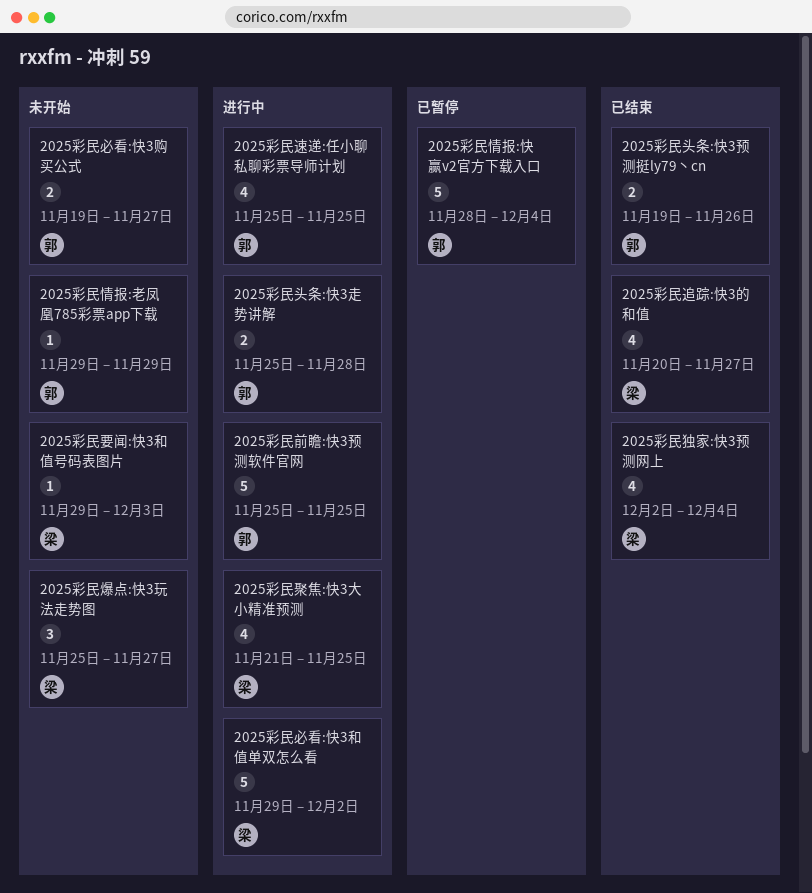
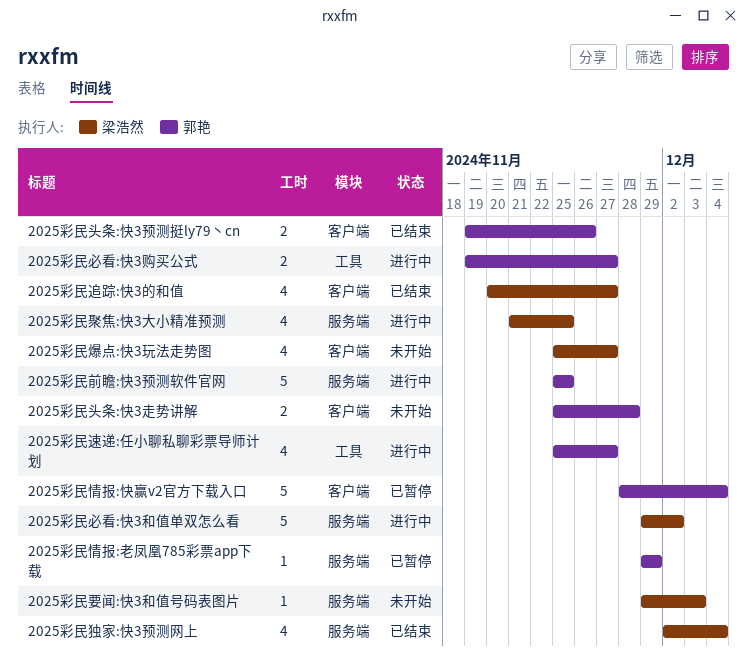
2025彩民头条:快3走势讲解, status: 进行中 -> 未开始
2025彩民必看:快3购买公式, status: 未开始 -> 进行中
2025彩民情报:老凤凰785彩票app下载, status: 未开始 -> 已暂停
2025彩民爆点:快3玩法走势图, estimate: 3 -> 4
2025彩民速递:任小聊私聊彩票导师计划, due: Nov 25 -> Nov 27

